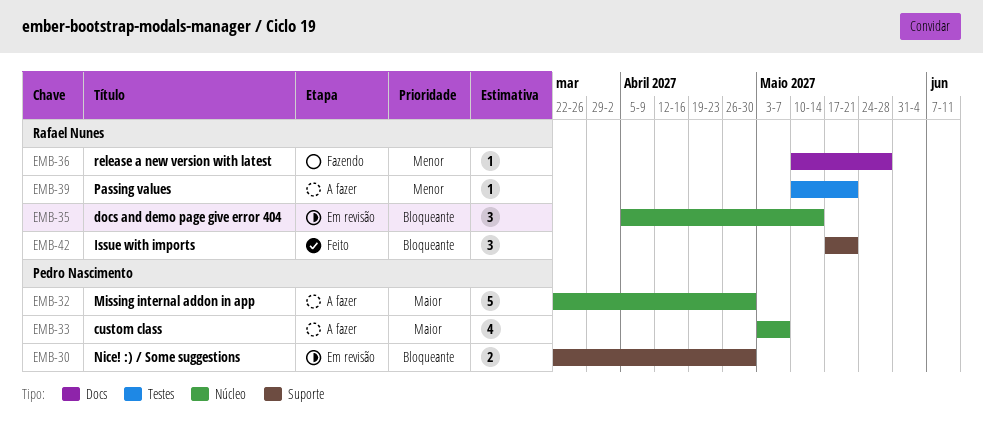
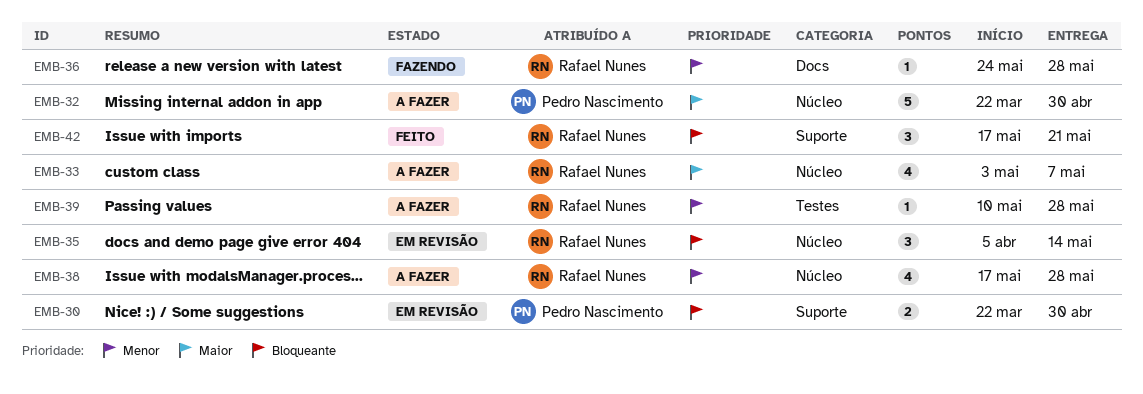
EMB-33, owner: Pedro Nascimento -> Rafael Nunes
EMB-36, start: May 10 -> May 24
EMB-38: none -> present
EMB-39, due: May 21 -> May 28

